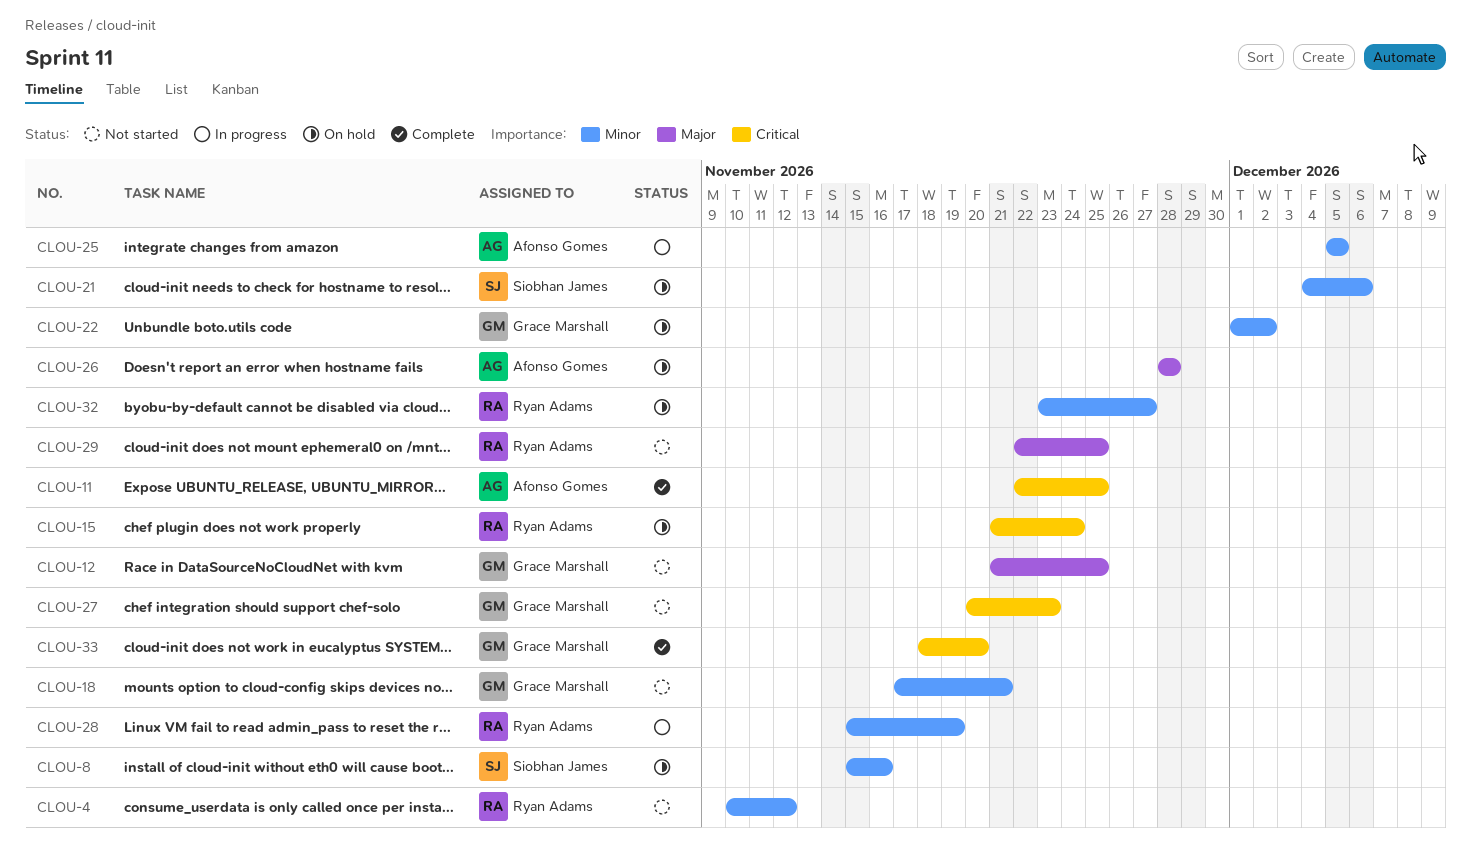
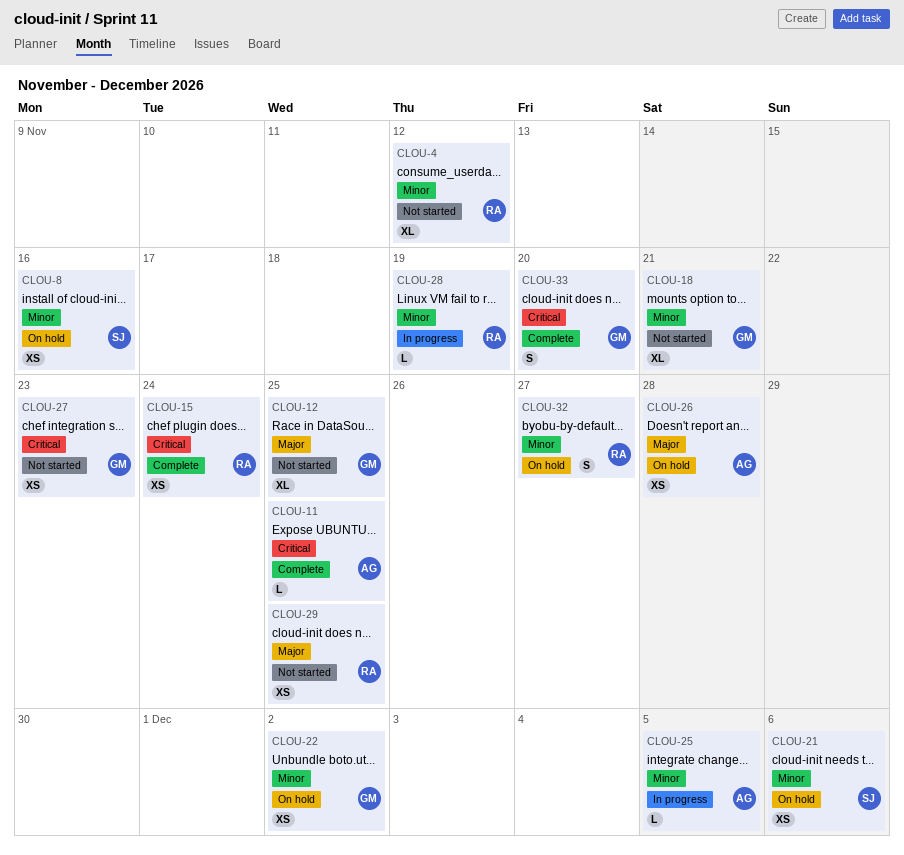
CLOU-15, status: On hold -> Complete

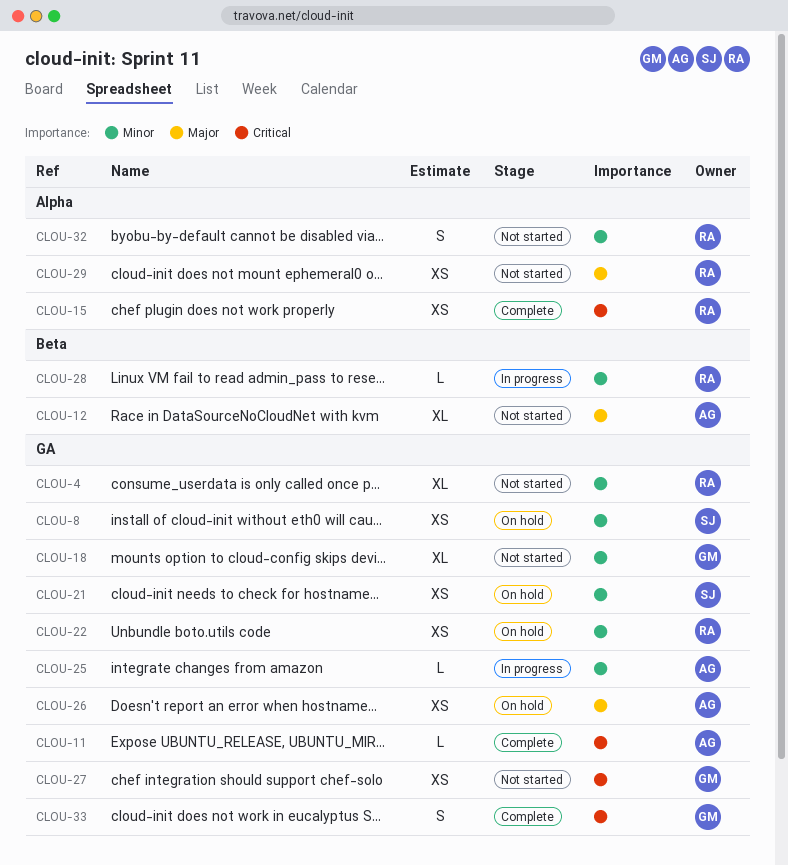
CLOU-12, owner: GM -> AG
CLOU-22, owner: GM -> RA
CLOU-32, status: On hold -> Not started

